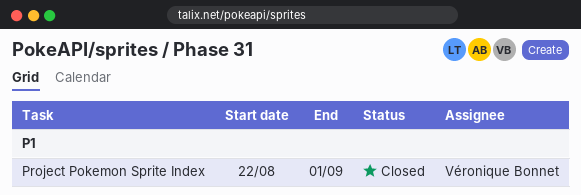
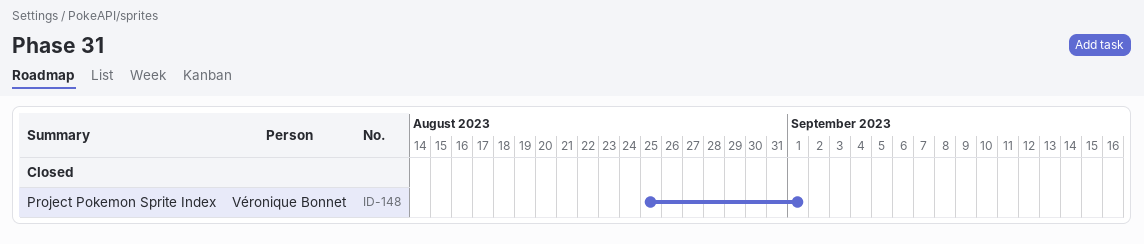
Project Pokemon Sprite Index, start: Aug 22 -> Aug 25

